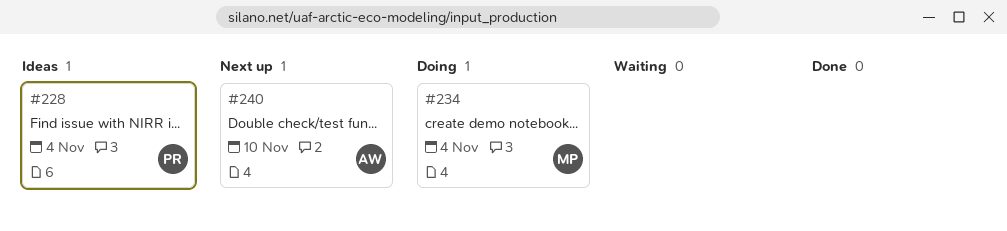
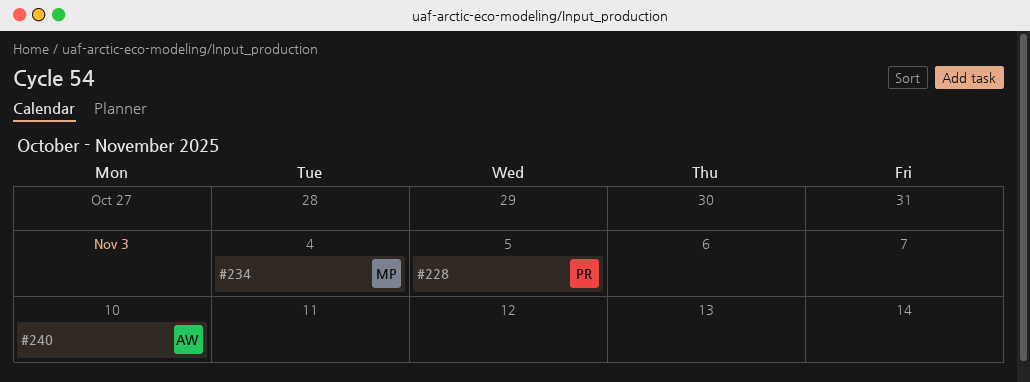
#228, due: Nov 4 -> Nov 5

